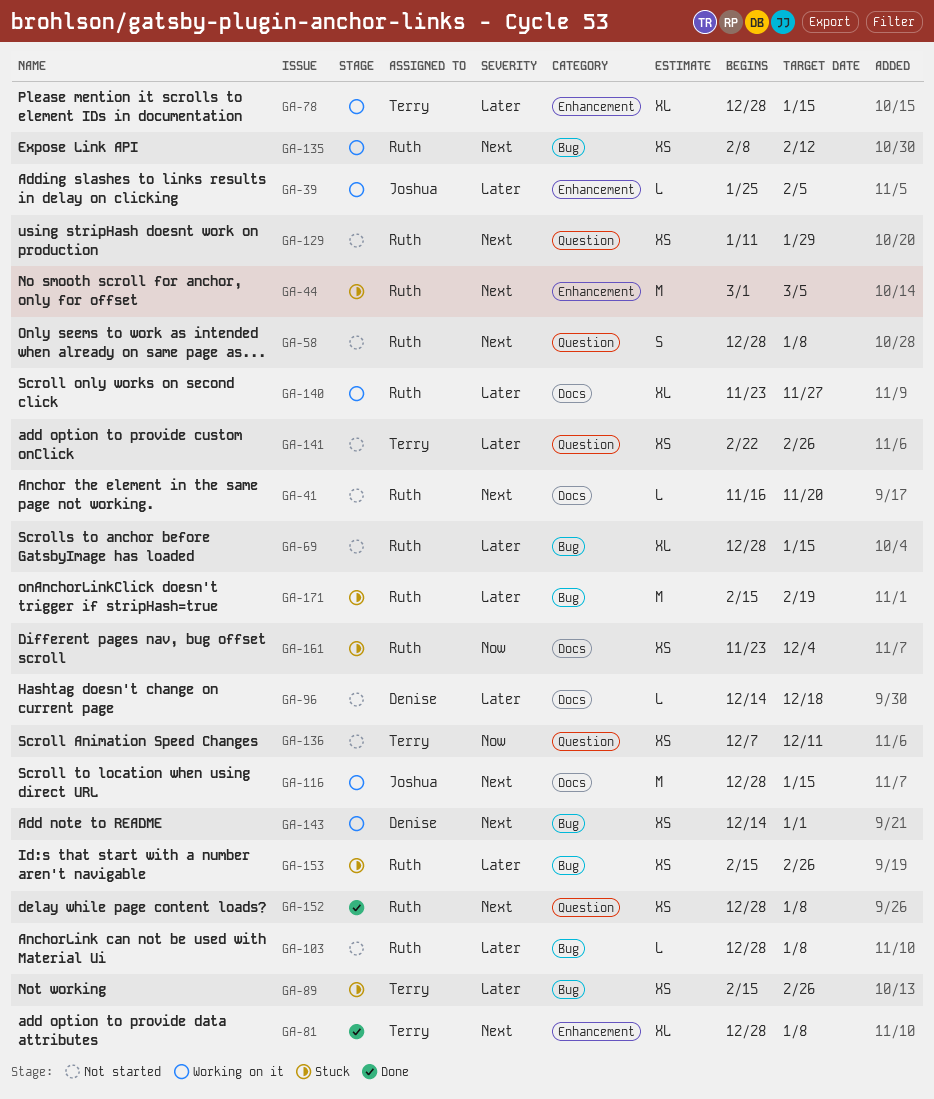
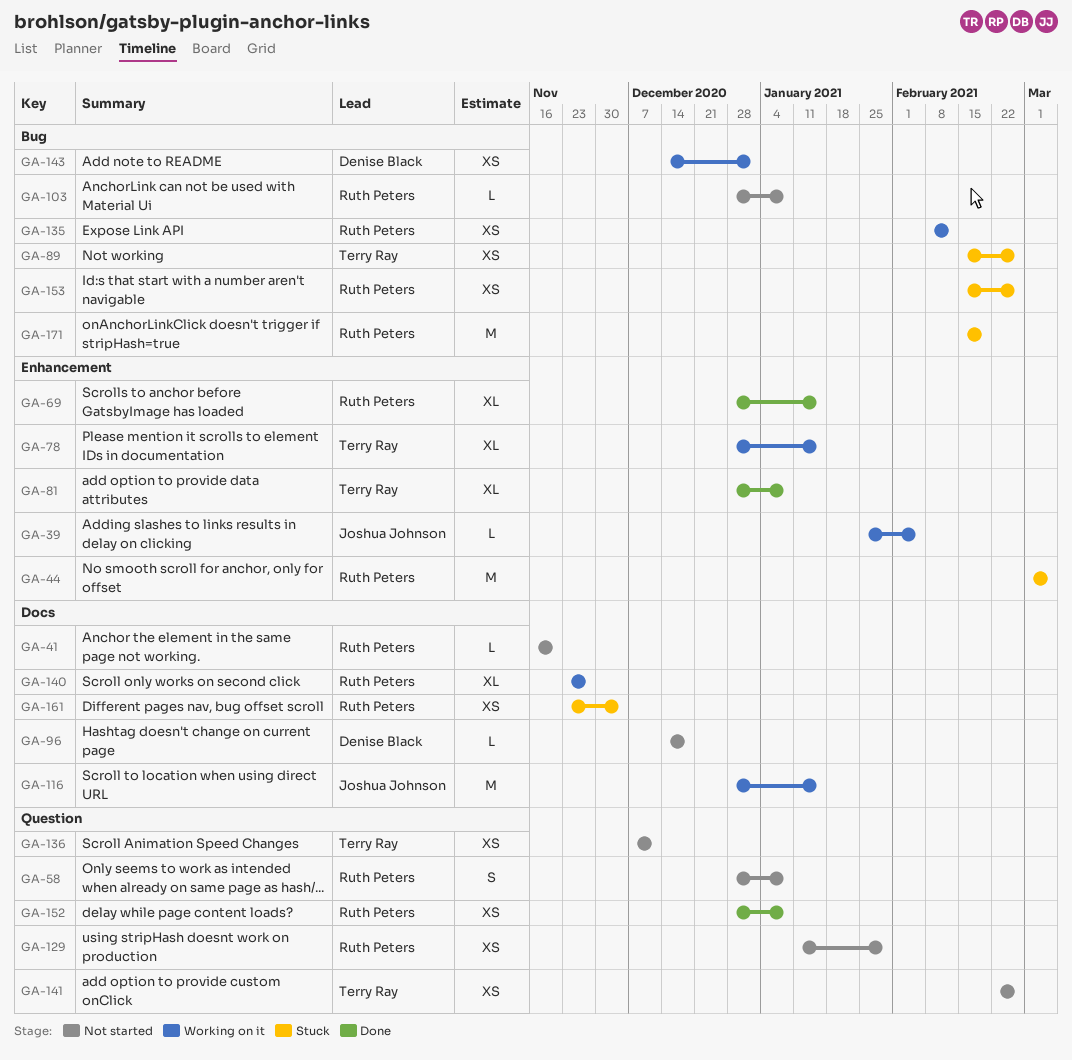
GA-69, status: Not started -> Done
GA-69, label: Bug -> Enhancement

